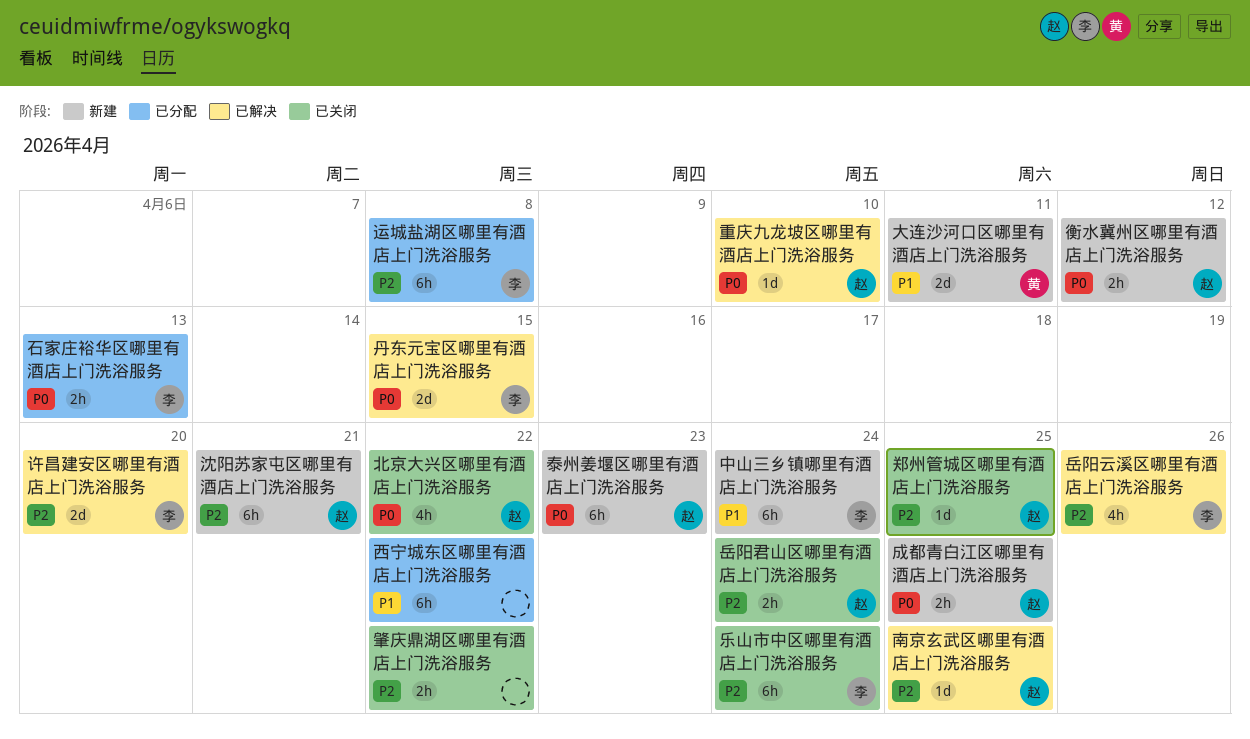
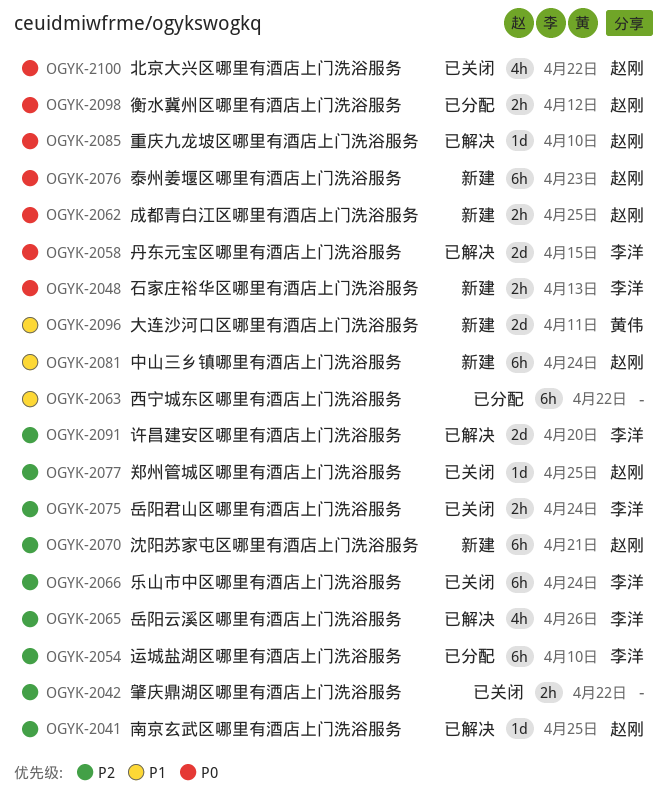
中山三乡镇哪里有酒店上门洗浴服务, owner: 李洋 -> 赵刚
岳阳君山区哪里有酒店上门洗浴服务, owner: 赵刚 -> 李洋
石家庄裕华区哪里有酒店上门洗浴服务, status: 已分配 -> 新建
衡水冀州区哪里有酒店上门洗浴服务, status: 新建 -> 已分配
运城盐湖区哪里有酒店上门洗浴服务, due: Apr 8 -> Apr 10

